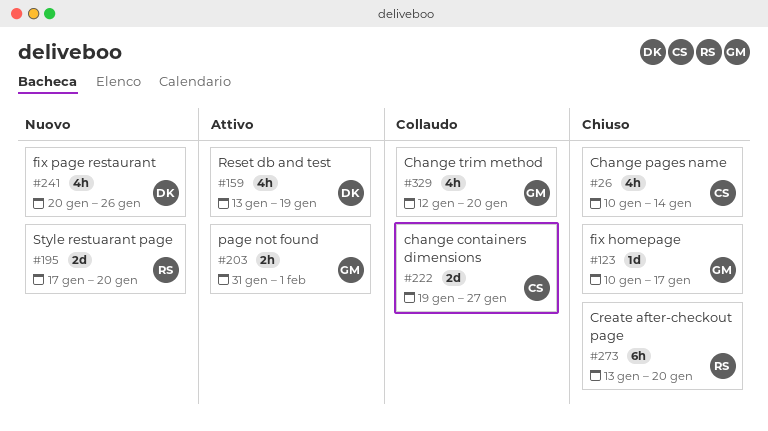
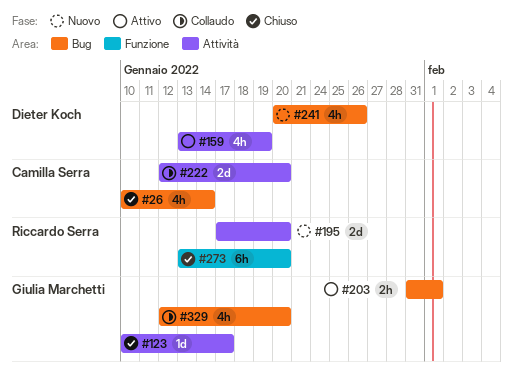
#222, start: Jan 19 -> Jan 12
#222, due: Jan 27 -> Jan 20

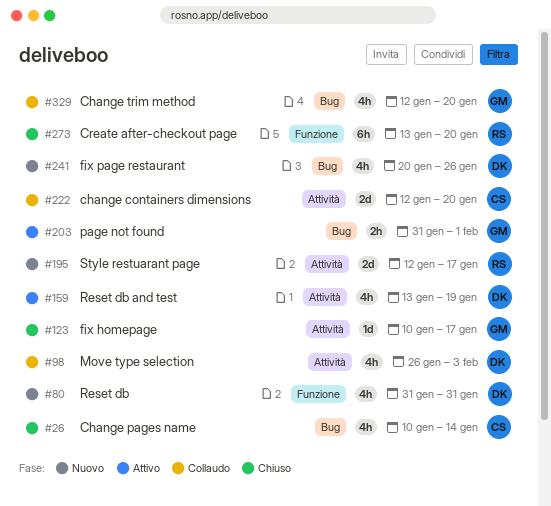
#80: none -> present
#98: none -> present
#195, start: Jan 17 -> Jan 12
#195, due: Jan 20 -> Jan 17

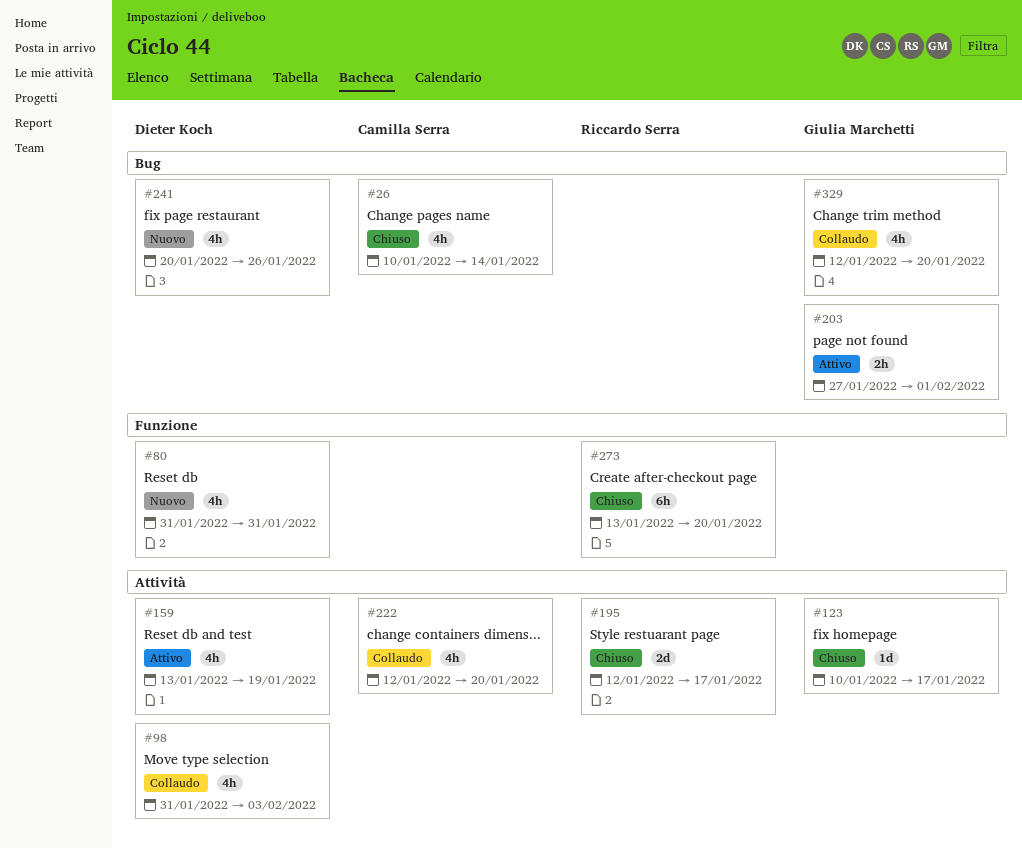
#98, start: Jan 26 -> Jan 31
#195, status: Nuovo -> Chiuso
#203, start: Jan 31 -> Jan 27
#222, estimate: 2d -> 4h

